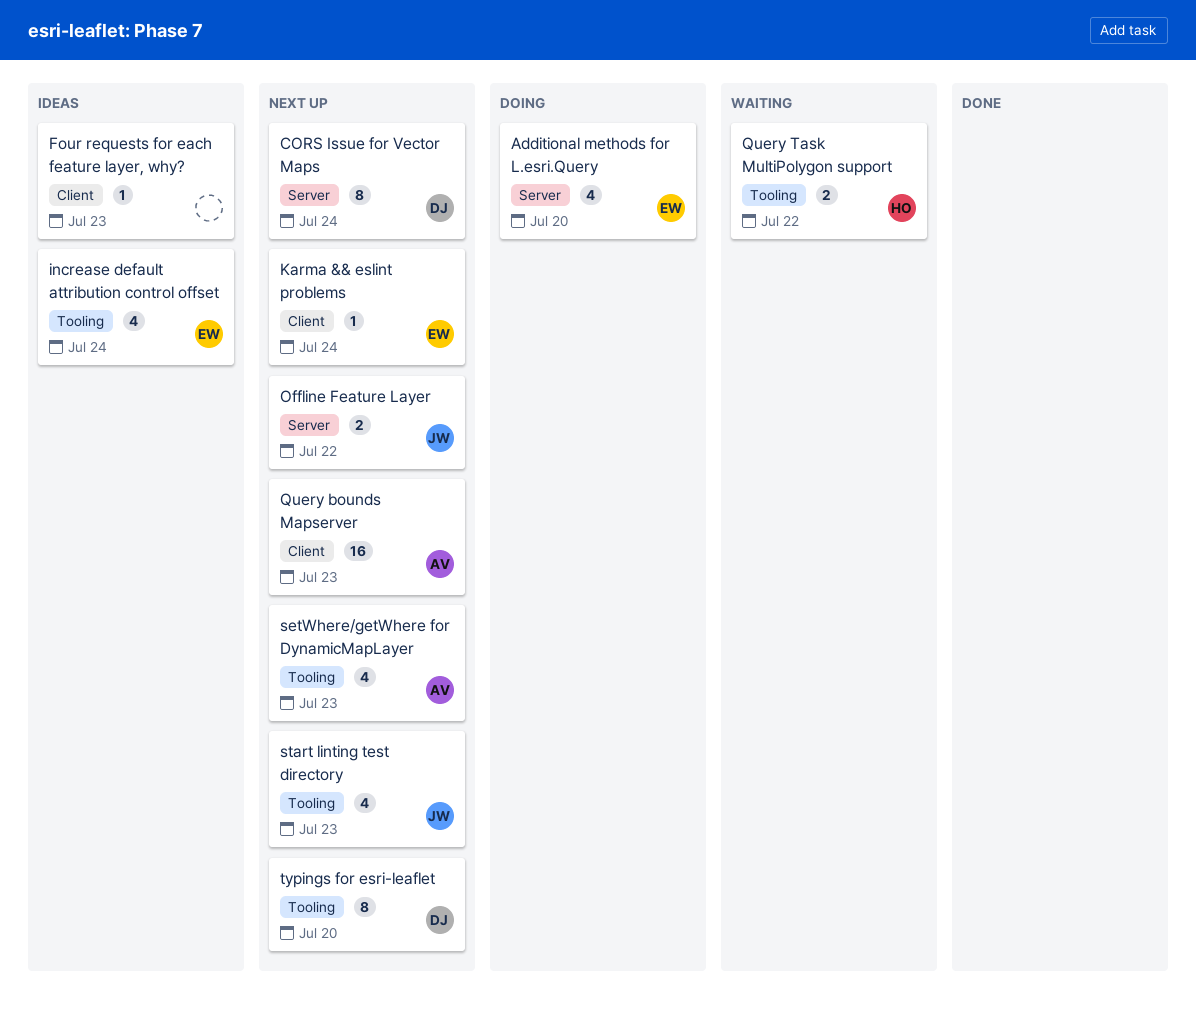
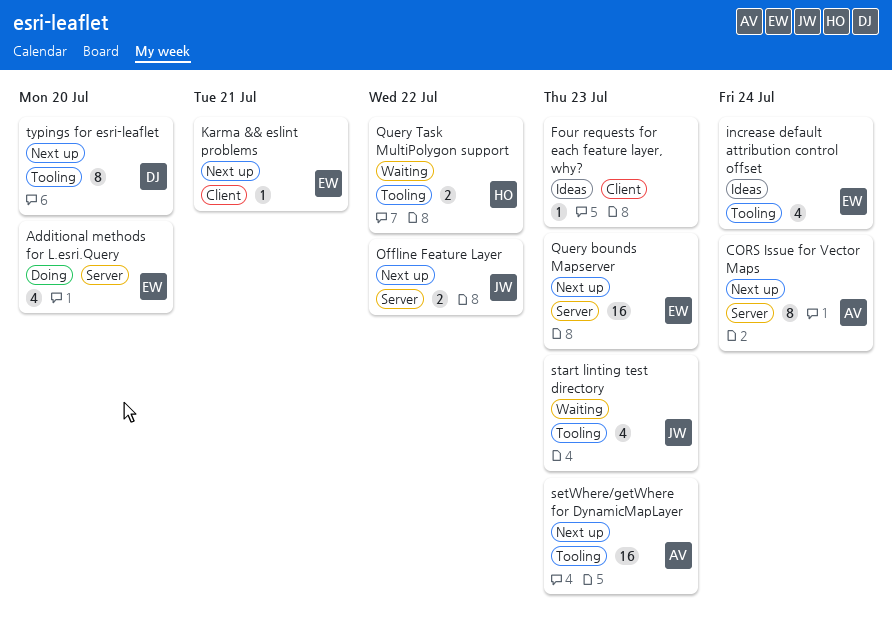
CORS Issue for Vector Maps, owner: DJ -> AV
Karma && eslint problems, due: Jul 24 -> Jul 21
Query bounds Mapserver, owner: AV -> EW
Query bounds Mapserver, label: Client -> Server
setWhere/getWhere for DynamicMapLayer, estimate: 4 -> 16
start linting test directory, status: Next up -> Waiting

